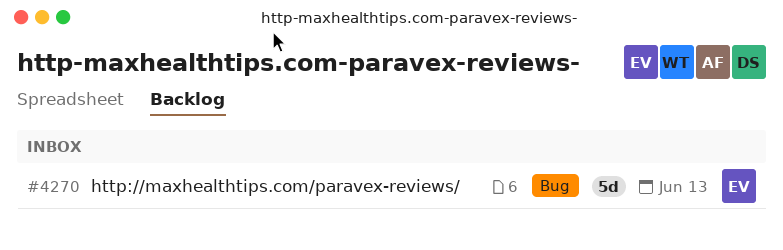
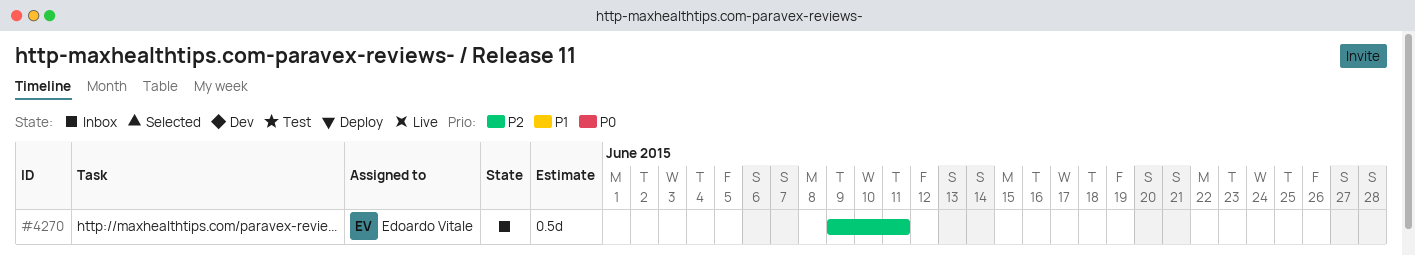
#4270, estimate: 5d -> 0.5d
#4270, due: Jun 13 -> Jun 11

